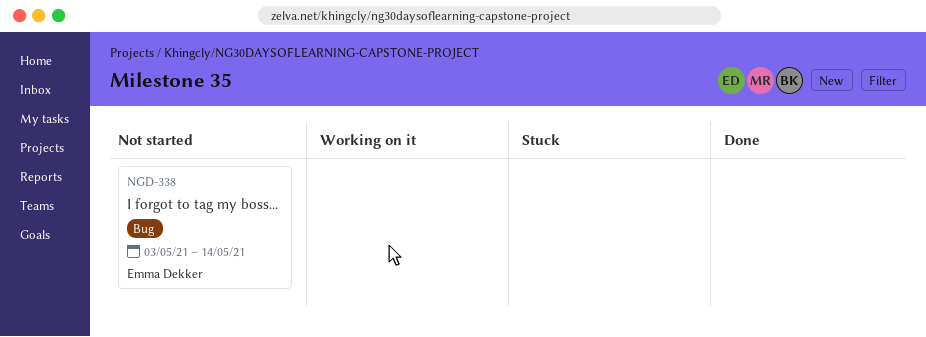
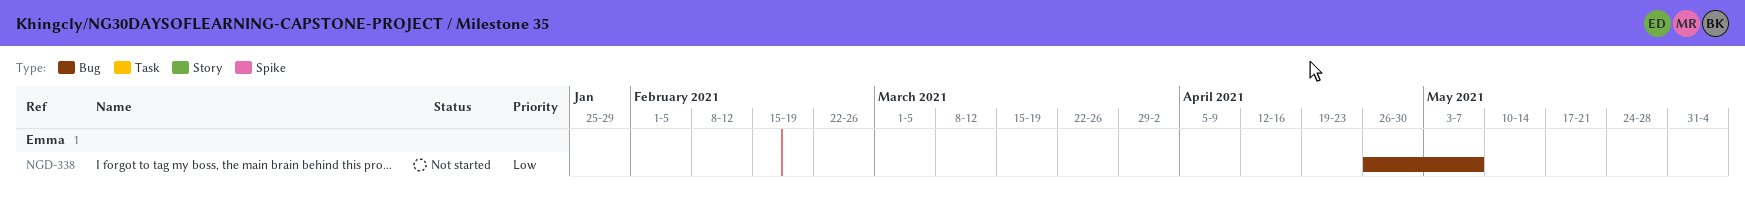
NGD-338, start: May 3 -> Apr 26
NGD-338, due: May 14 -> May 7

